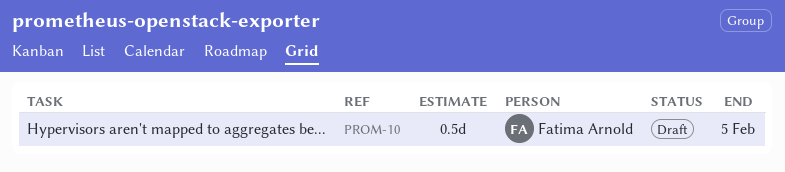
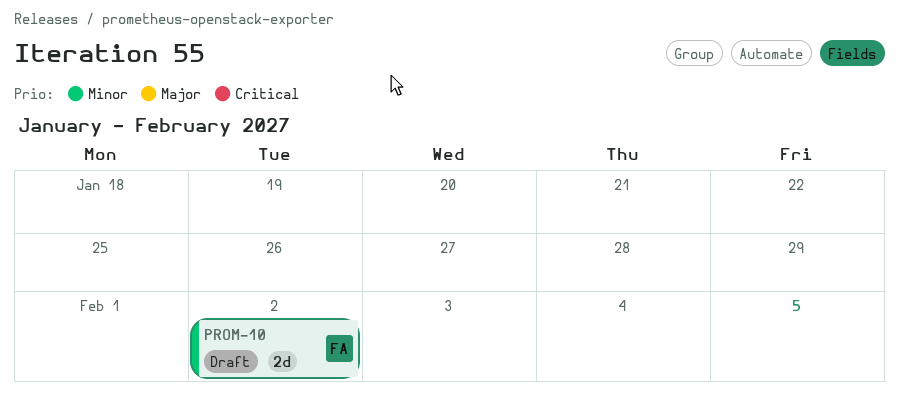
PROM-10, estimate: 0.5d -> 2d
PROM-10, due: Feb 5 -> Feb 2

